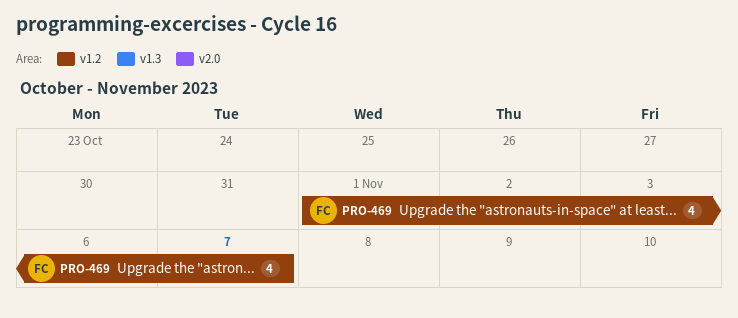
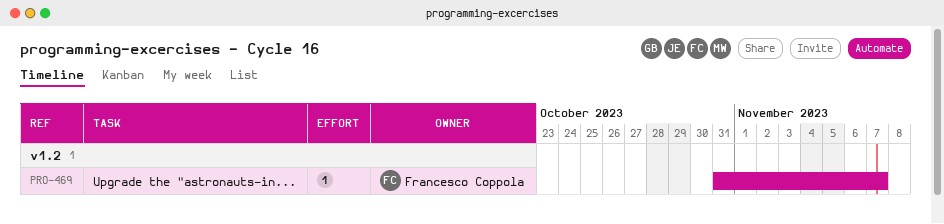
PRO-469, estimate: 4 -> 1
PRO-469, start: Nov 1 -> Oct 31

